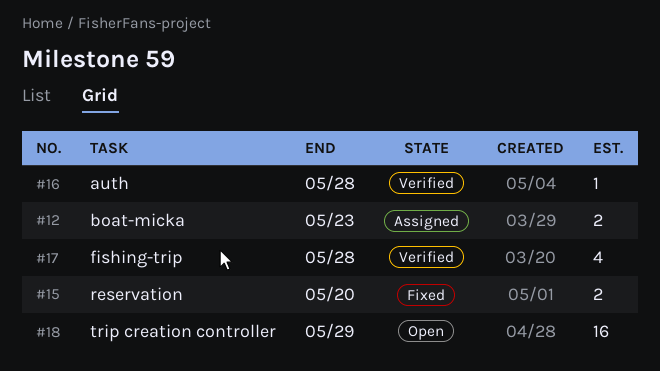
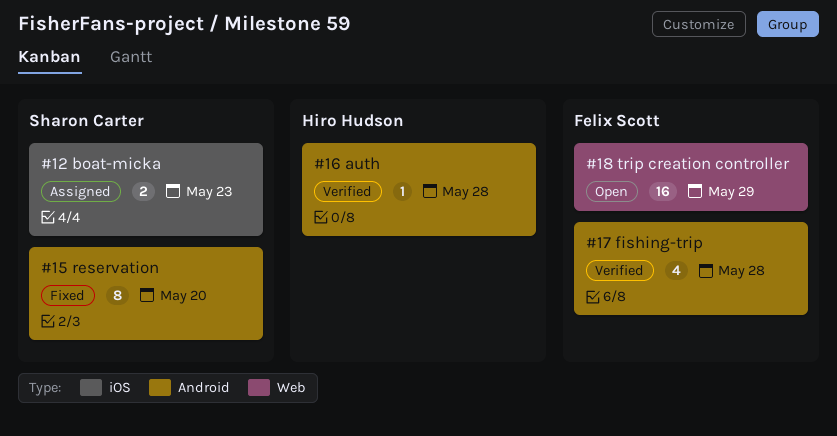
#15, estimate: 2 -> 8

